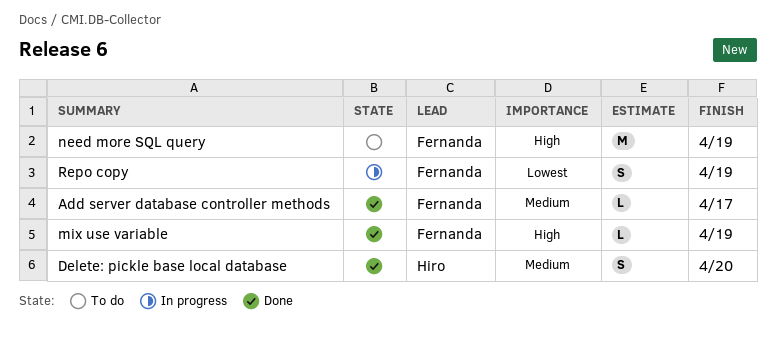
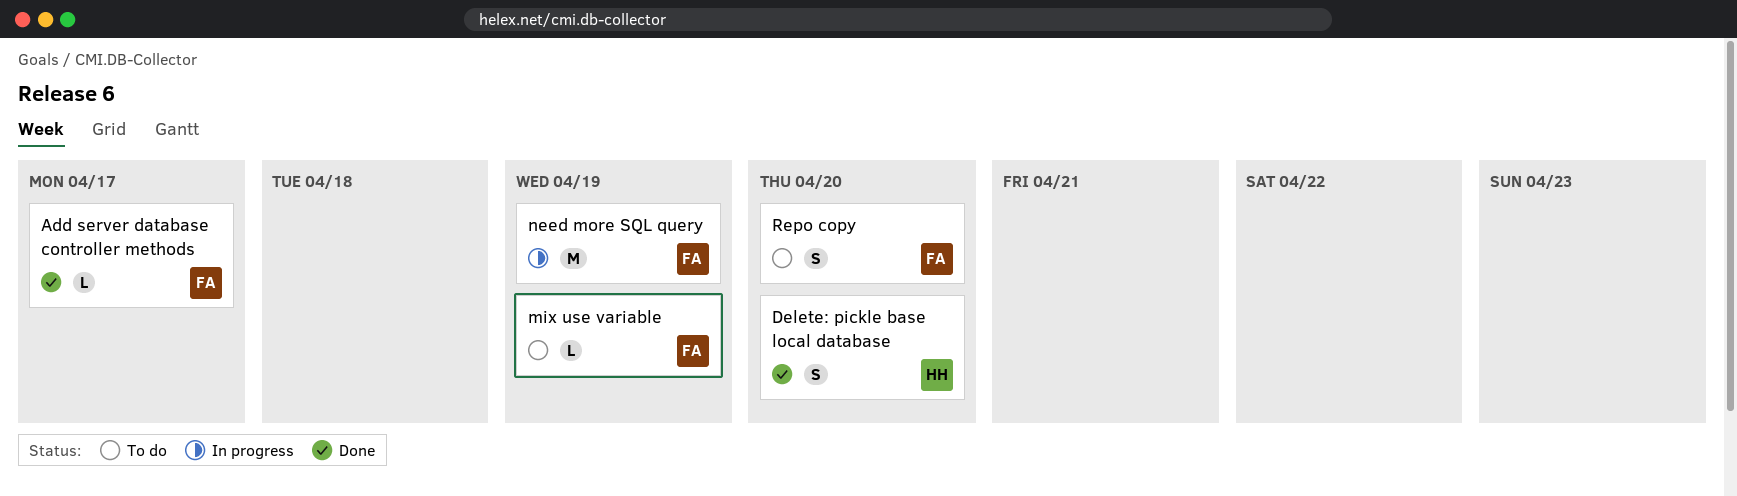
mix use variable, status: Done -> To do
need more SQL query, status: To do -> In progress
Repo copy, status: In progress -> To do
Repo copy, due: Apr 19 -> Apr 20

